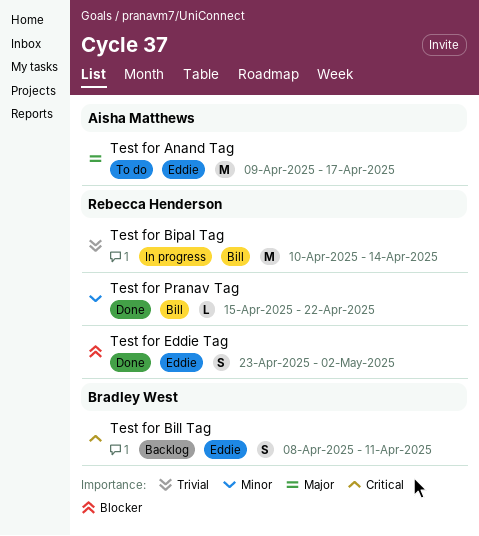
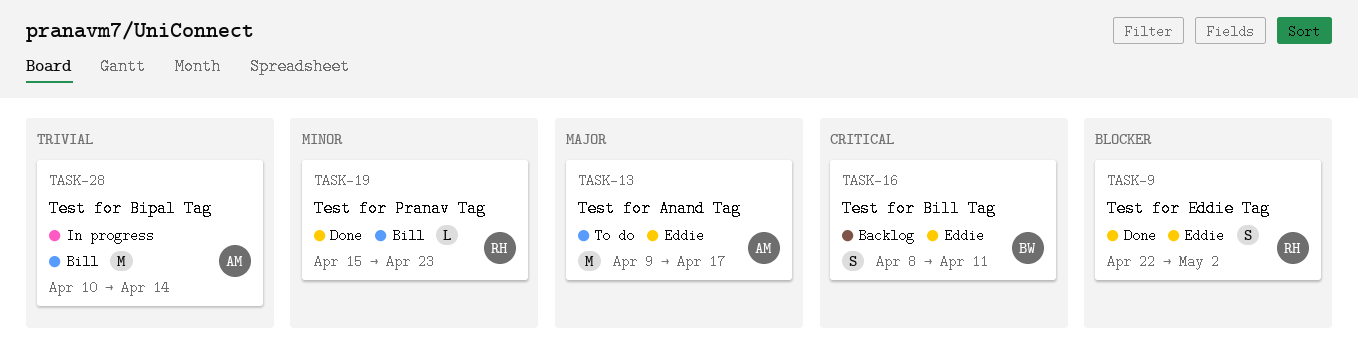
Test for Bipal Tag, owner: Rebecca Henderson -> Aisha Matthews
Test for Eddie Tag, start: Apr 23 -> Apr 22
Test for Pranav Tag, due: Apr 22 -> Apr 23

